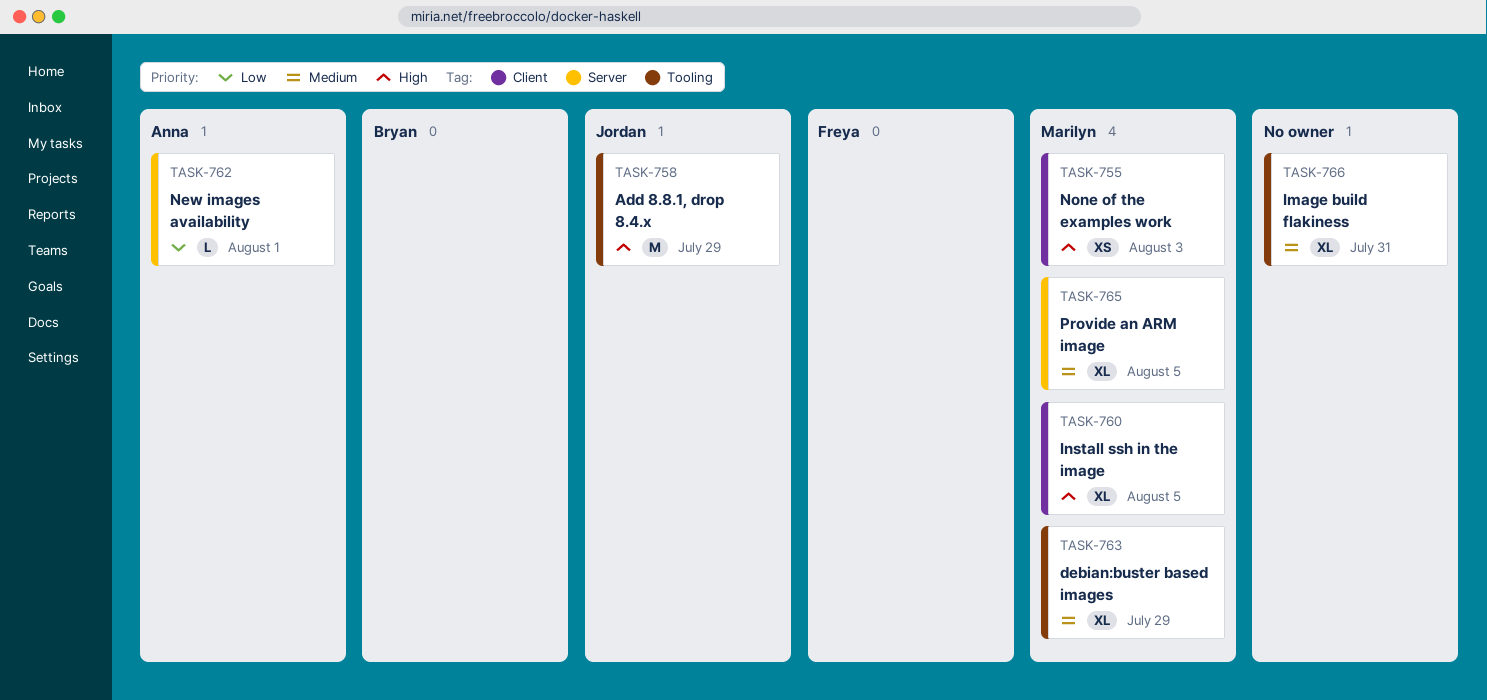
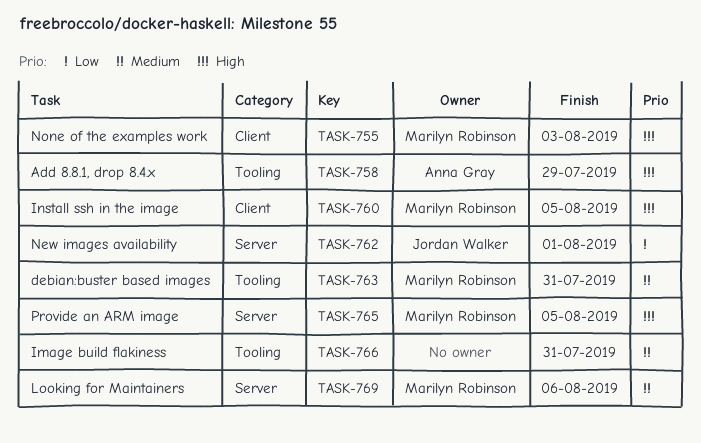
TASK-758, owner: Jordan Walker -> Anna Gray
TASK-762, owner: Anna Gray -> Jordan Walker
TASK-763, due: Jul 29 -> Jul 31
TASK-765, priority: Medium -> High
TASK-769: none -> present

